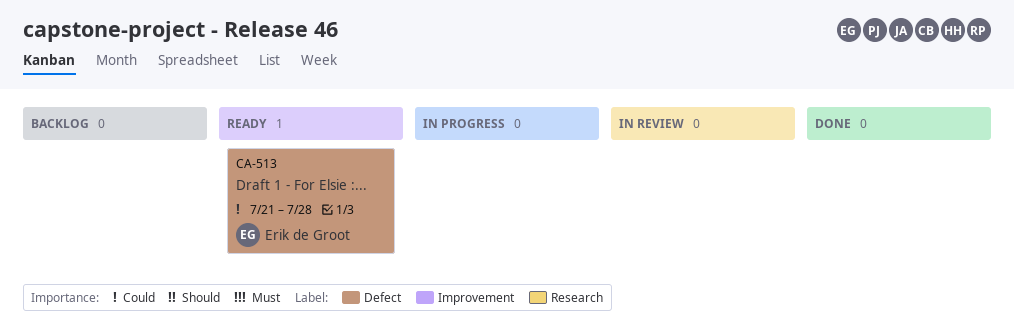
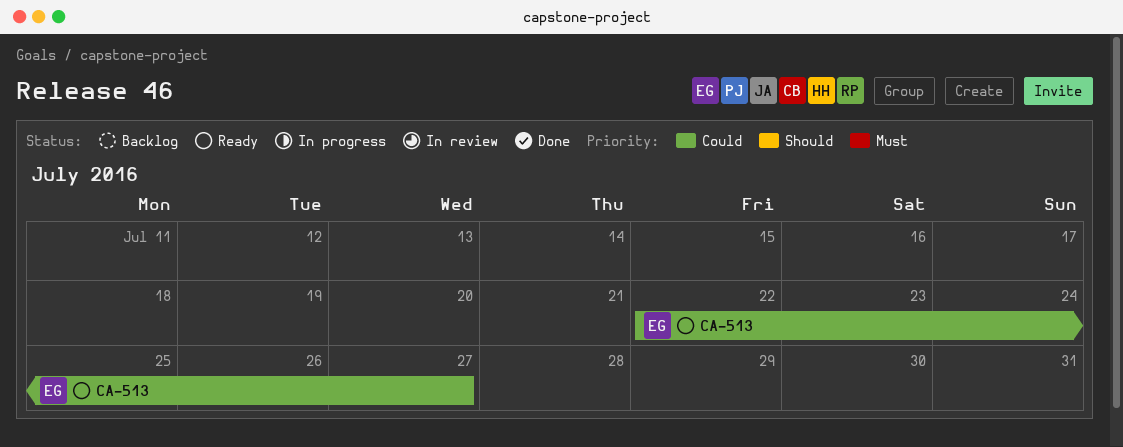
CA-513, start: Jul 21 -> Jul 22
CA-513, due: Jul 28 -> Jul 27

